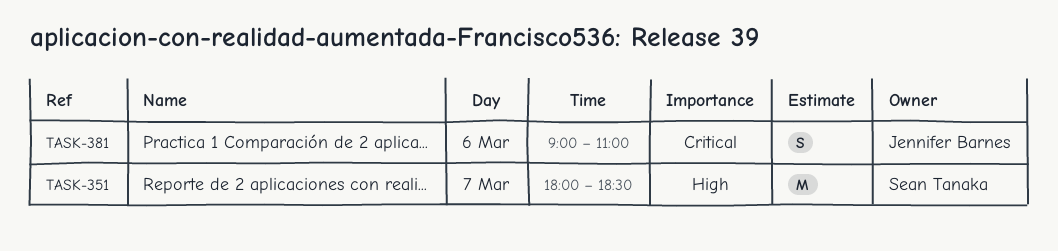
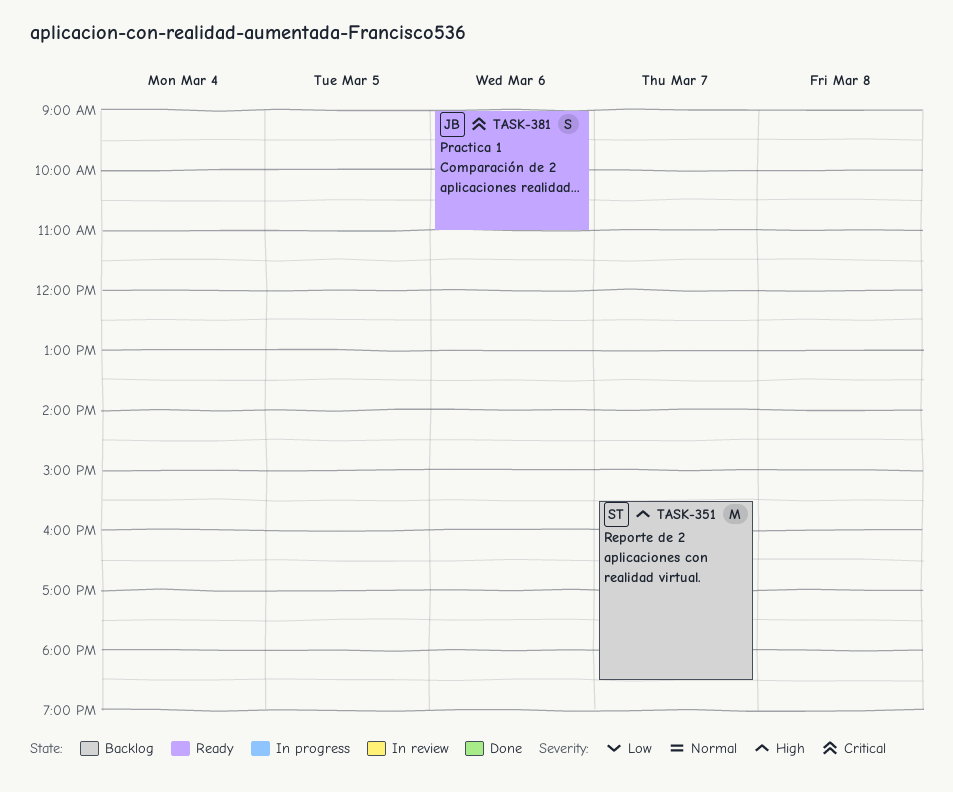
TASK-351, begins: 18:00 -> 15:30

